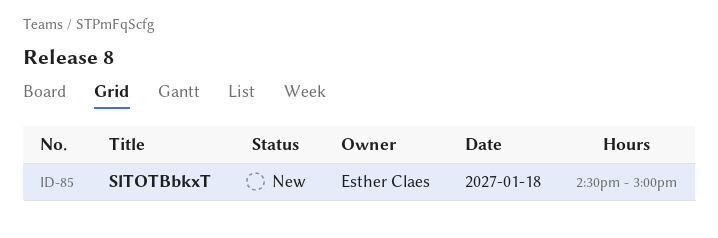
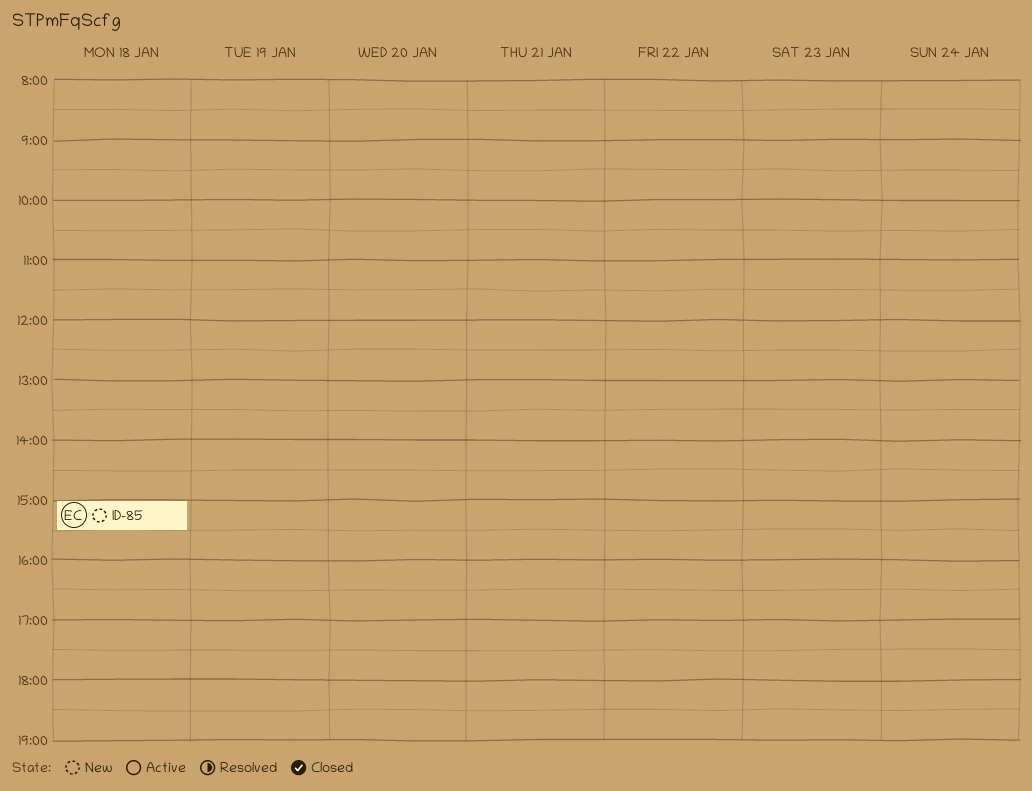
ID-85, begins: 14:30 -> 15:00
ID-85, ends: 15:00 -> 15:30

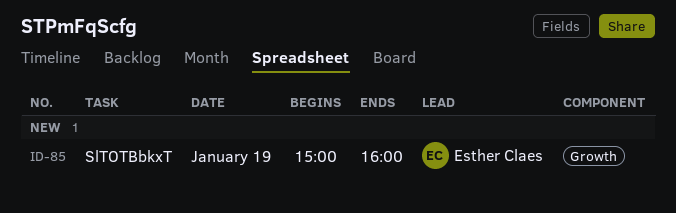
ID-85, day: Jan 18 -> Jan 19
ID-85, ends: 15:30 -> 16:00

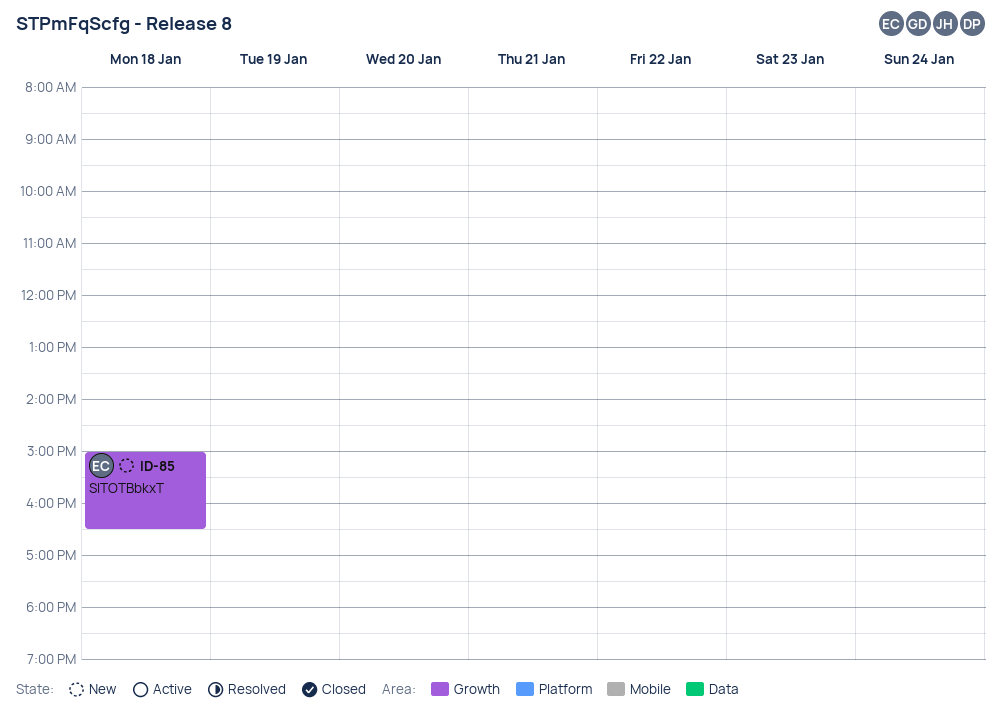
ID-85, day: Jan 19 -> Jan 18
ID-85, ends: 16:00 -> 16:30

